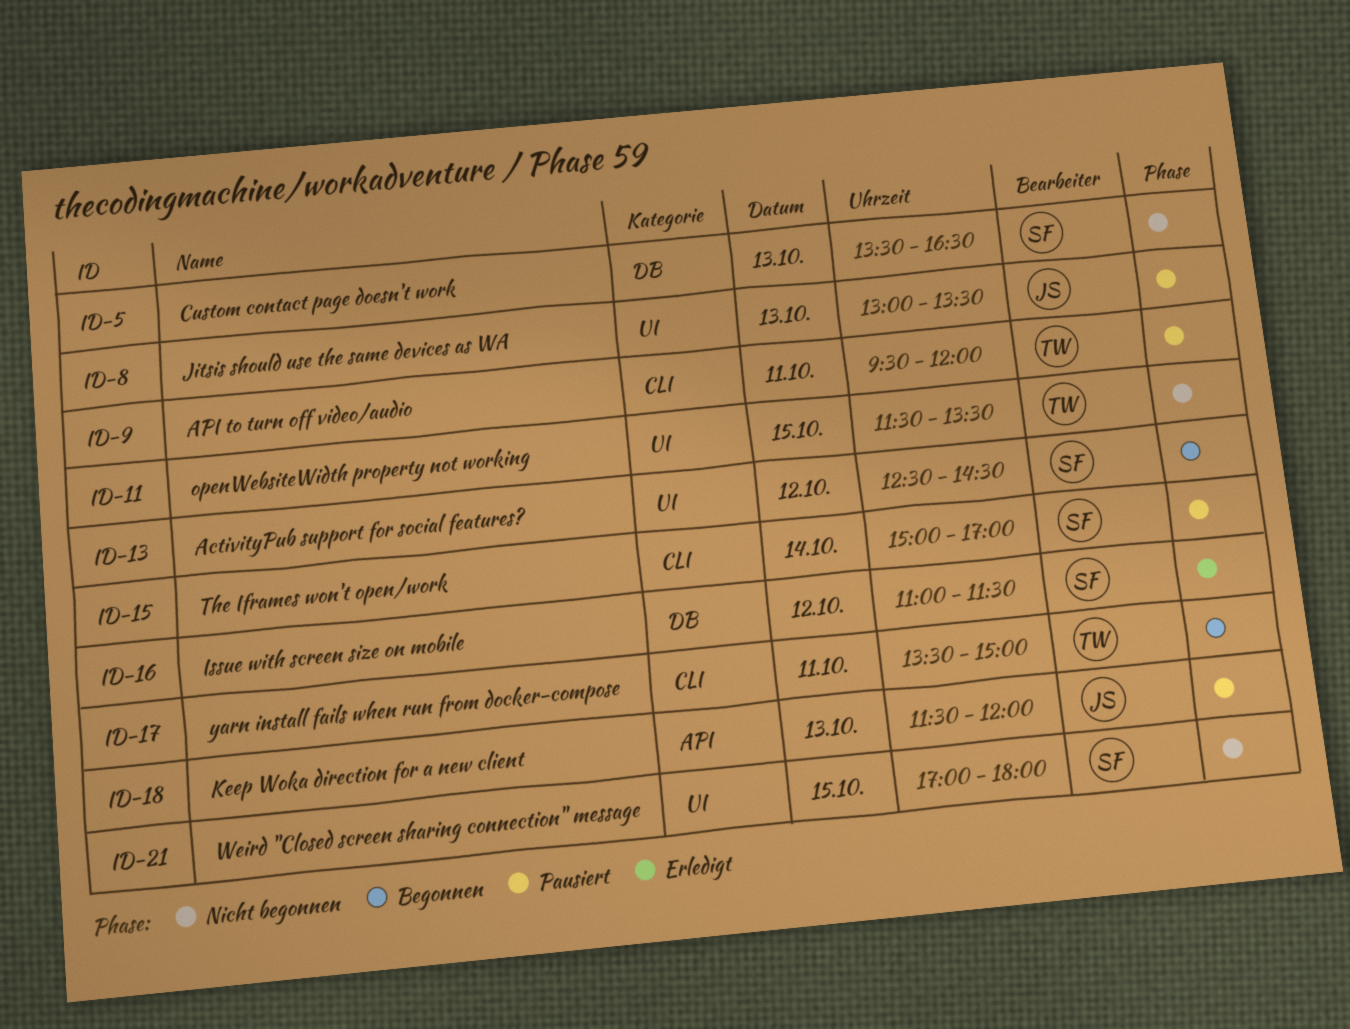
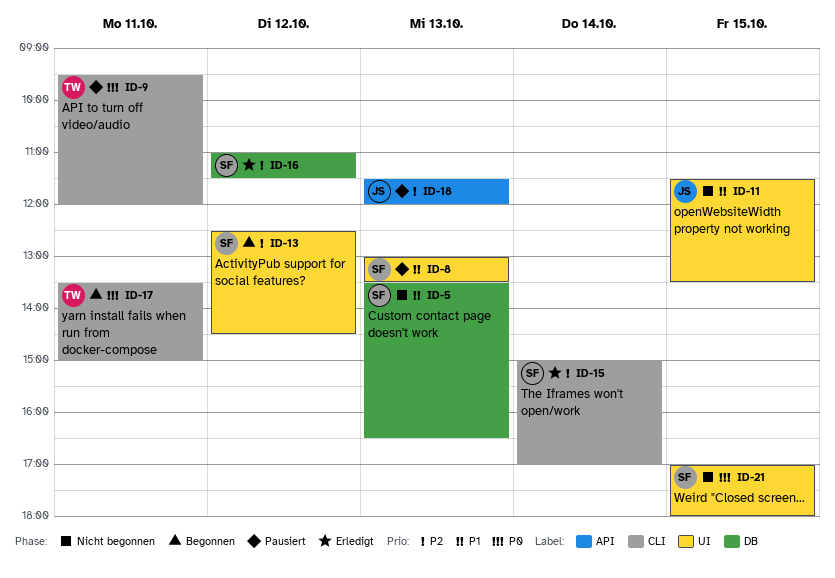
ID-8, owner: JS -> SF
ID-11, owner: TW -> JS
ID-15, status: Pausiert -> Erledigt

